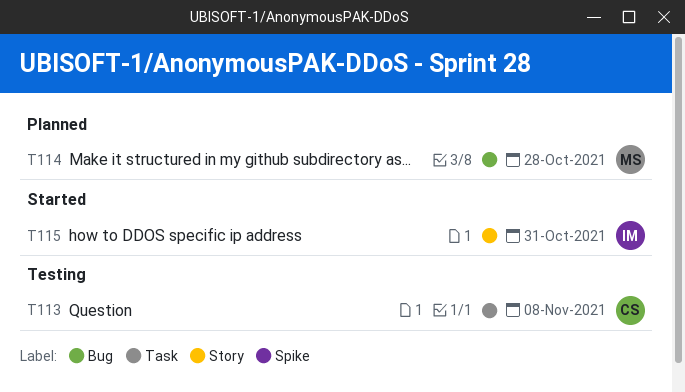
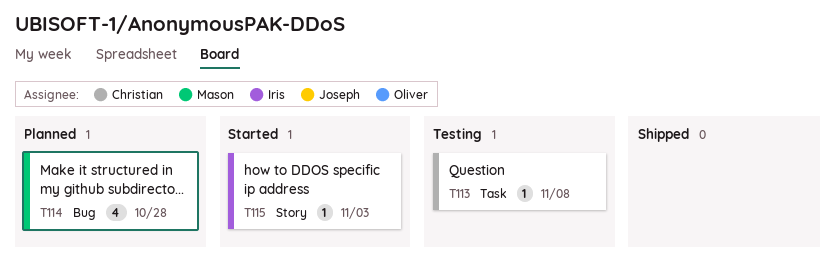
T115, due: Oct 31 -> Nov 3

